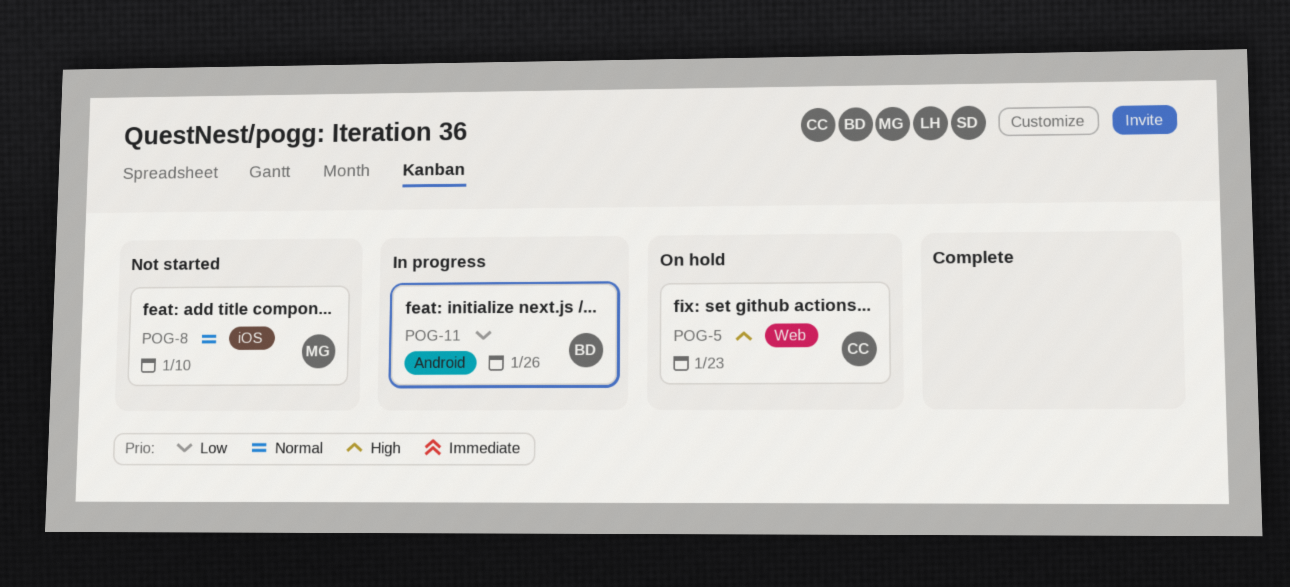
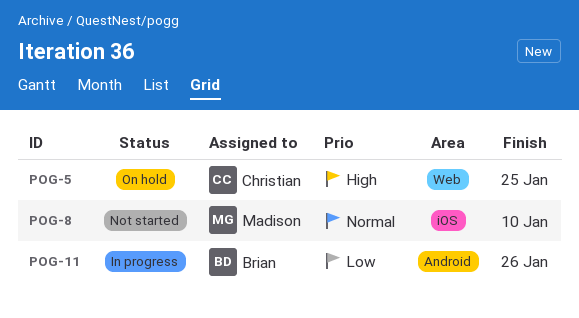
POG-5, due: Jan 23 -> Jan 25

